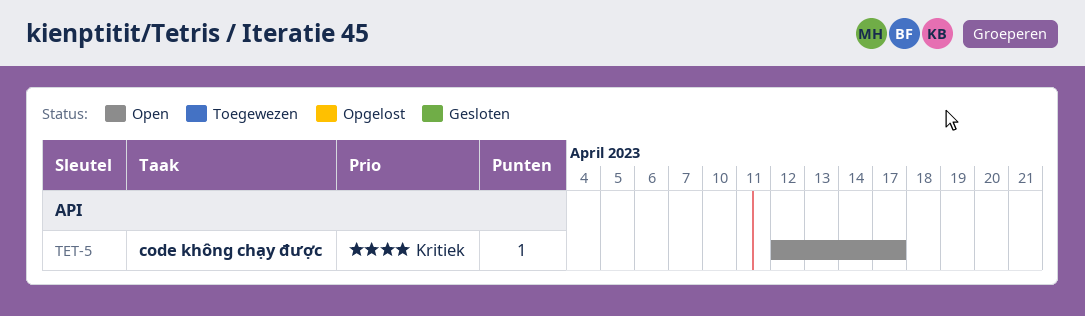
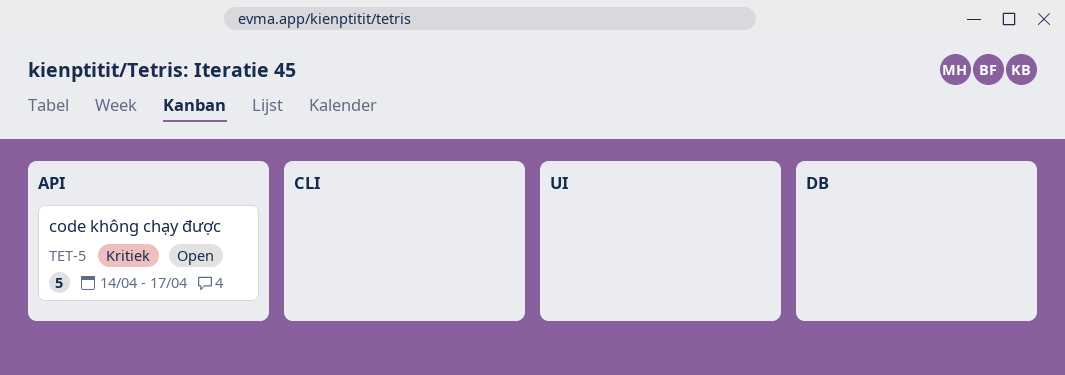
TET-5, estimate: 1 -> 5
TET-5, start: Apr 12 -> Apr 14

